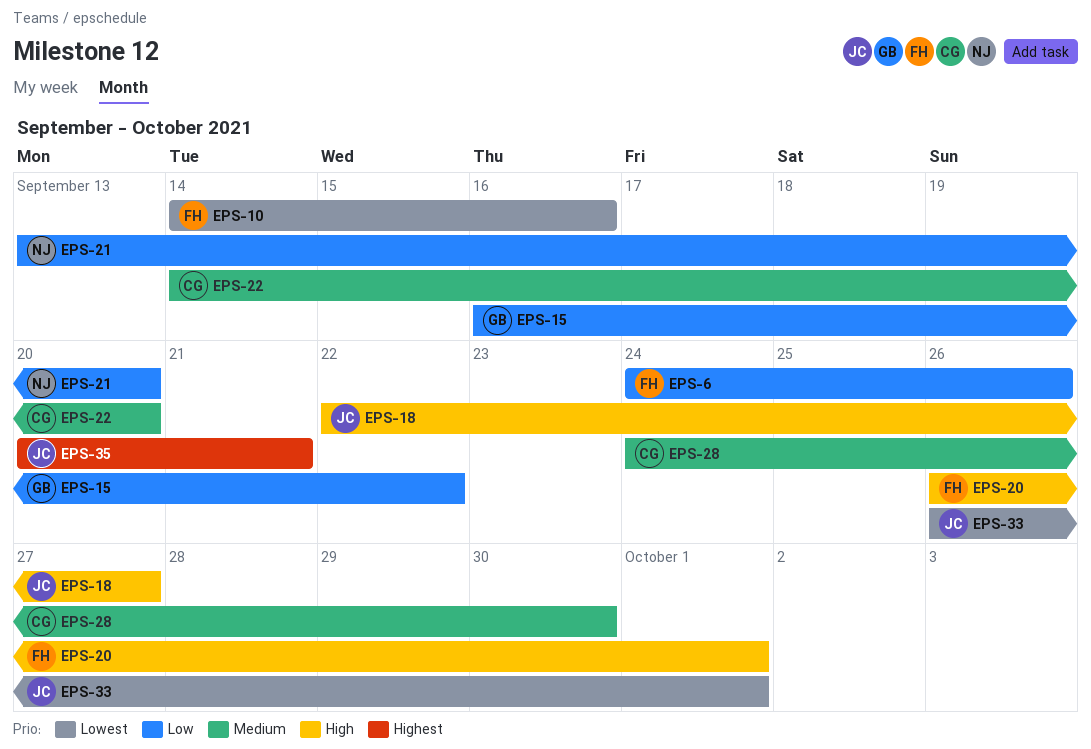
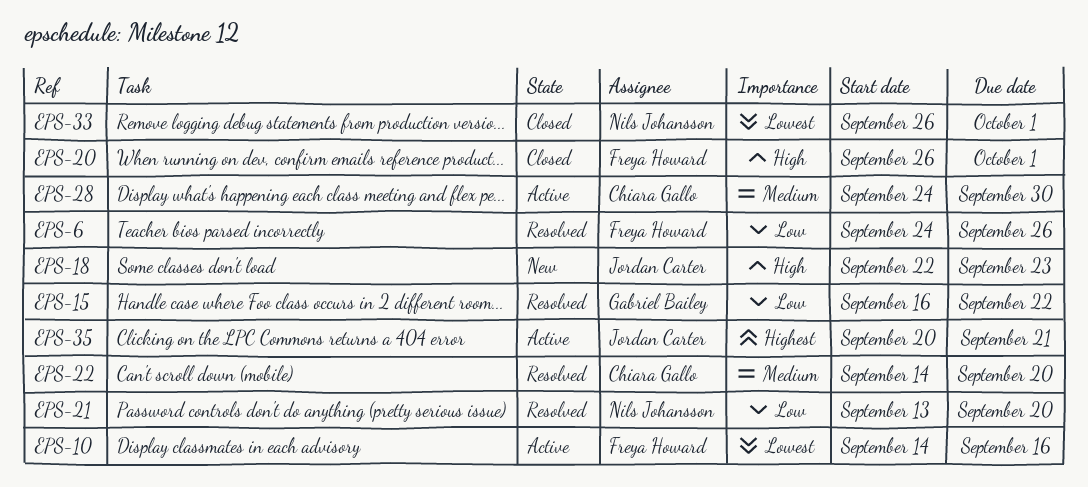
EPS-18, due: Sep 27 -> Sep 23
EPS-33, owner: Jordan Carter -> Nils Johansson

